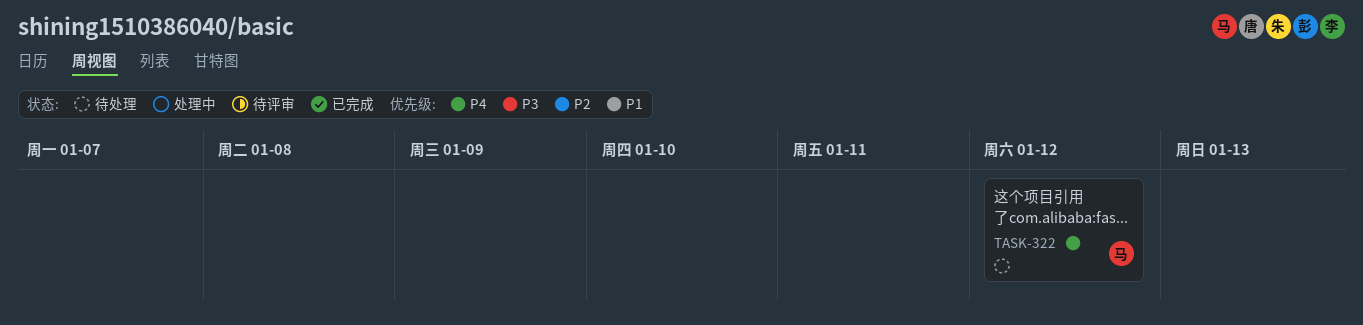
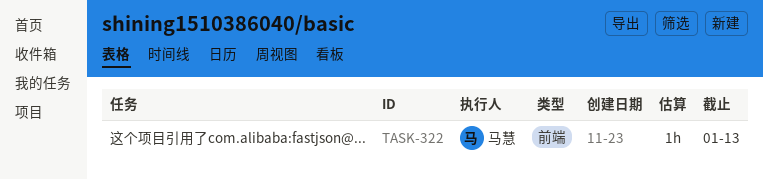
TASK-322, due: Jan 12 -> Jan 13

